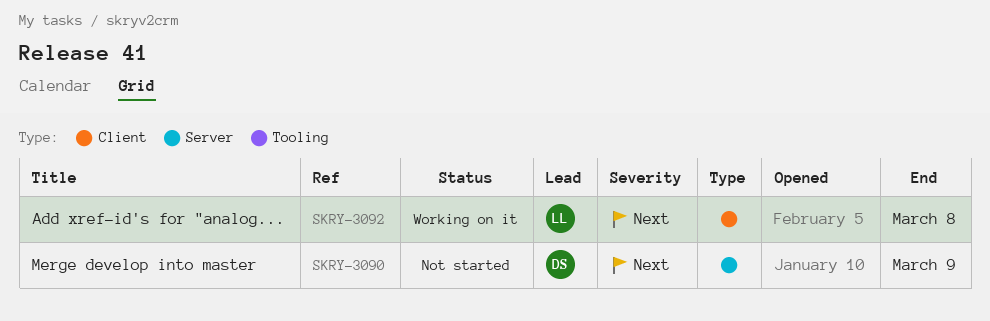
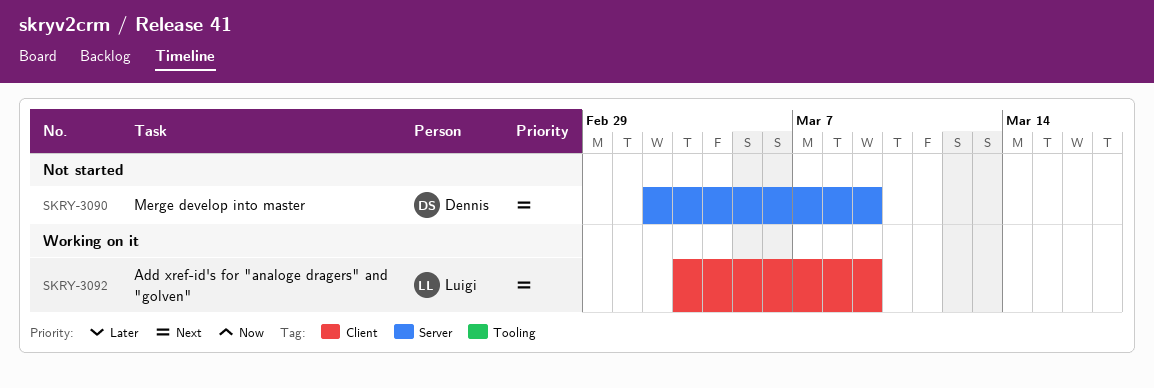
SKRY-3092, due: Mar 8 -> Mar 9

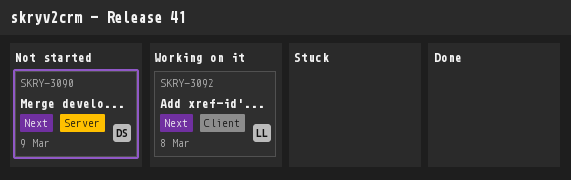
SKRY-3092, due: Mar 9 -> Mar 8

